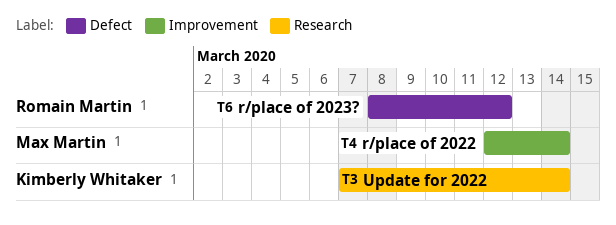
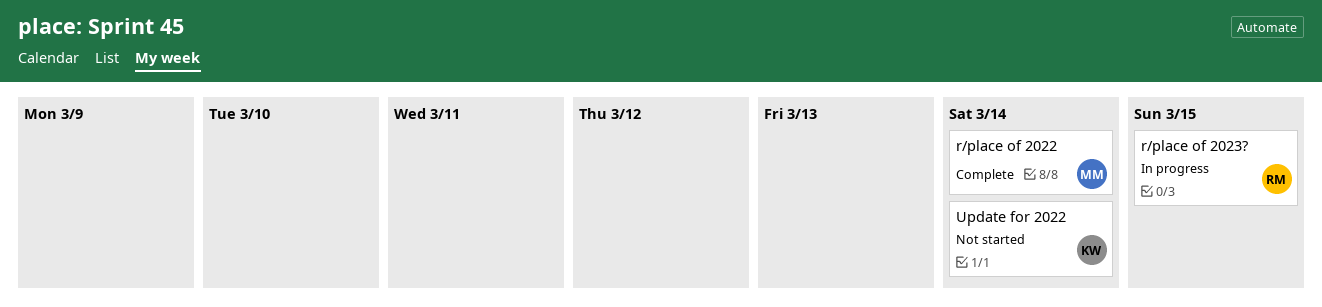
r/place of 2023?, due: Mar 12 -> Mar 15

